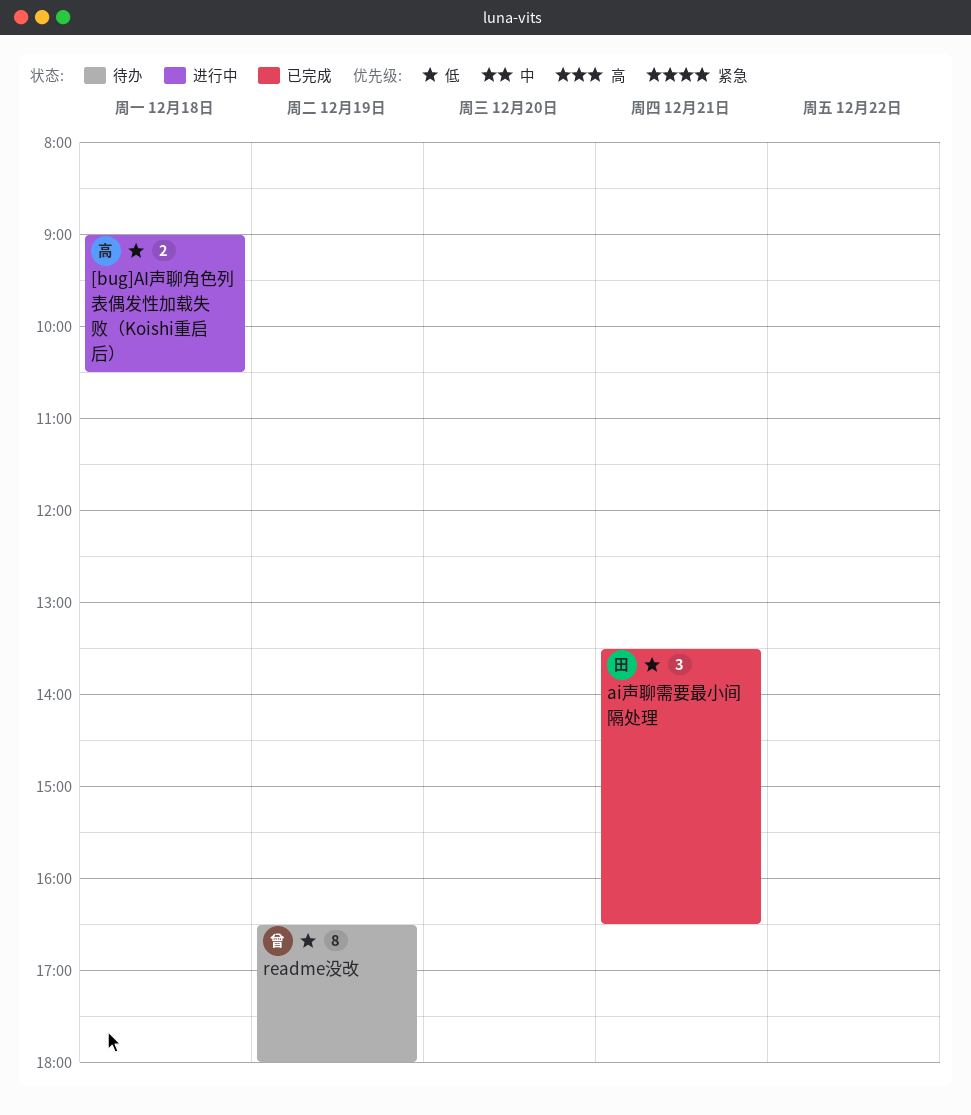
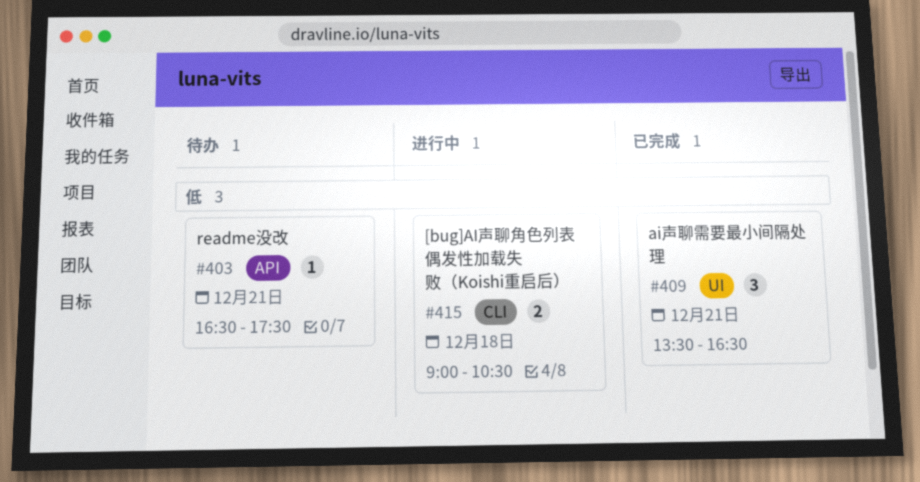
readme没改, estimate: 8 -> 1
readme没改, day: Dec 19 -> Dec 21
readme没改, ends: 18:00 -> 17:30

